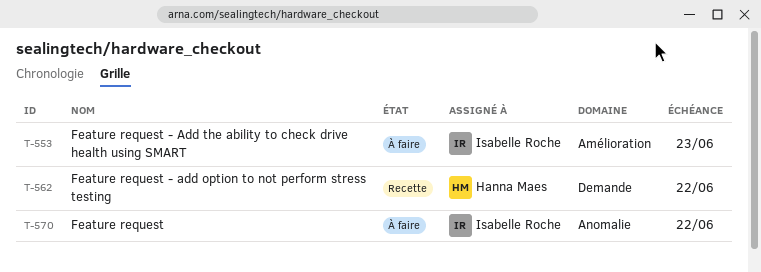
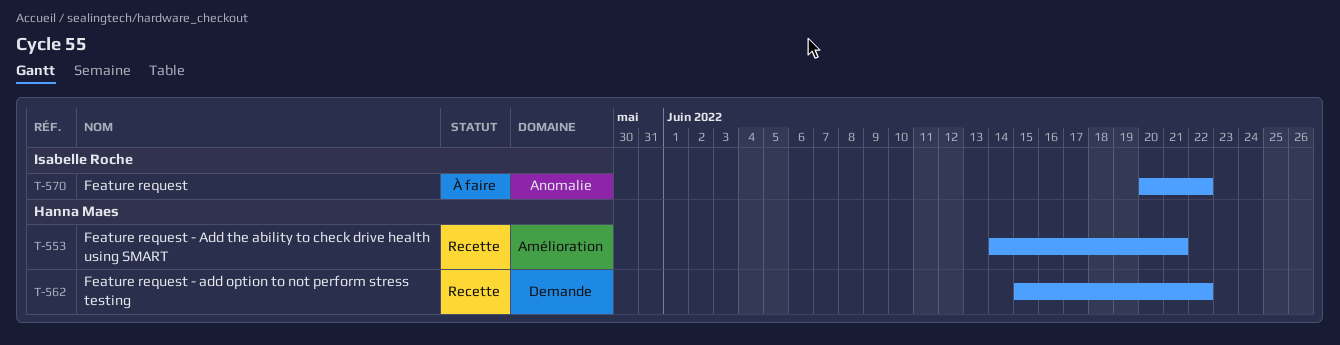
T-553, status: À faire -> Recette
T-553, owner: Isabelle Roche -> Hanna Maes
T-553, due: Jun 23 -> Jun 21

